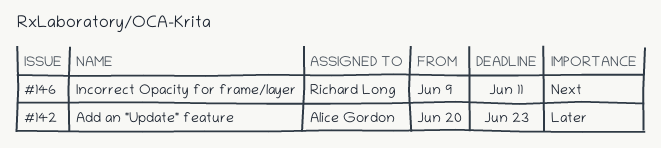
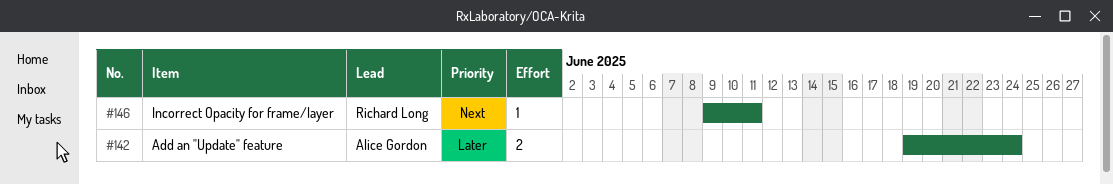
#142, start: Jun 20 -> Jun 19
#142, due: Jun 23 -> Jun 24

